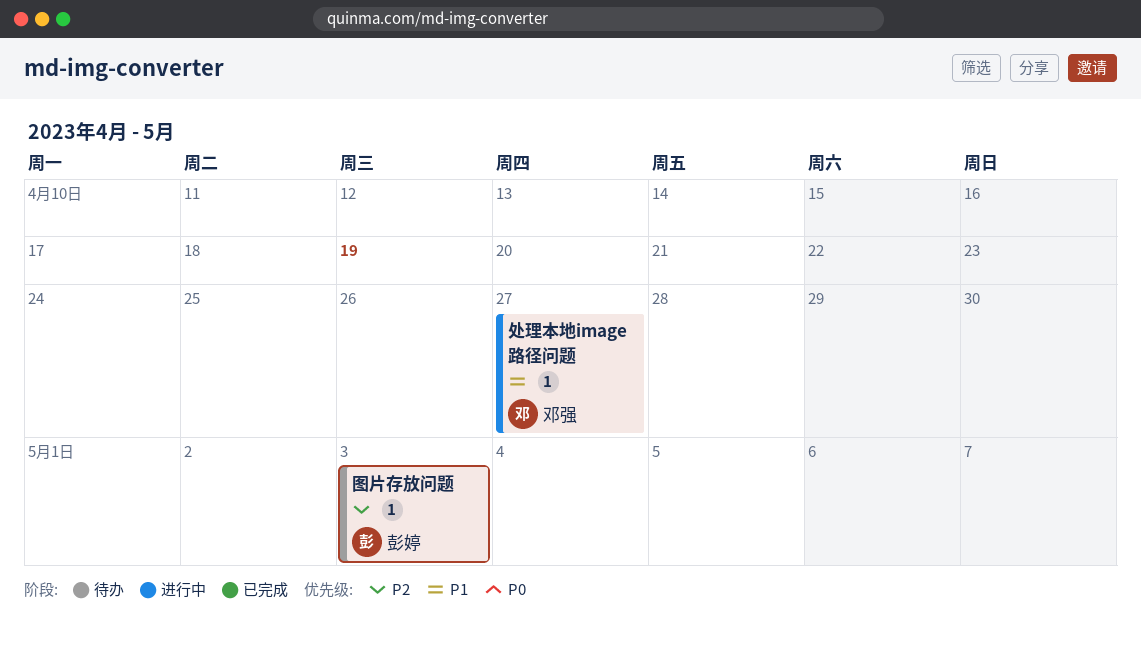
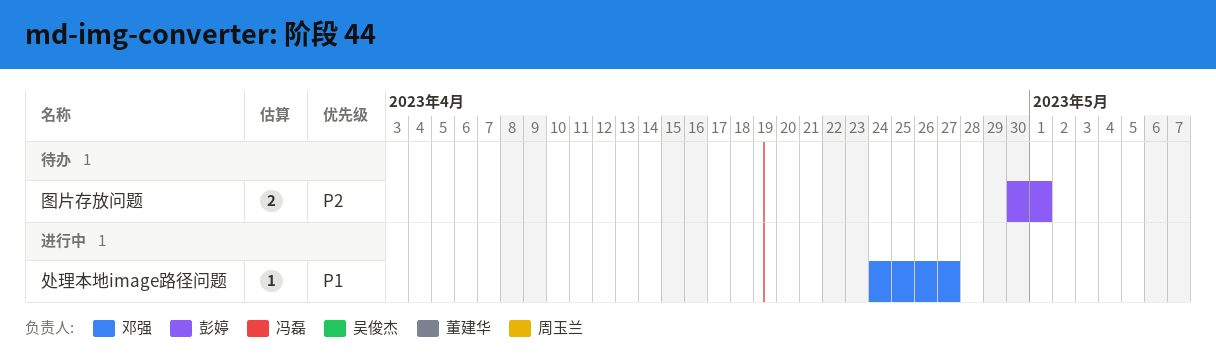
图片存放问题, estimate: 1 -> 2
图片存放问题, due: May 3 -> May 1

